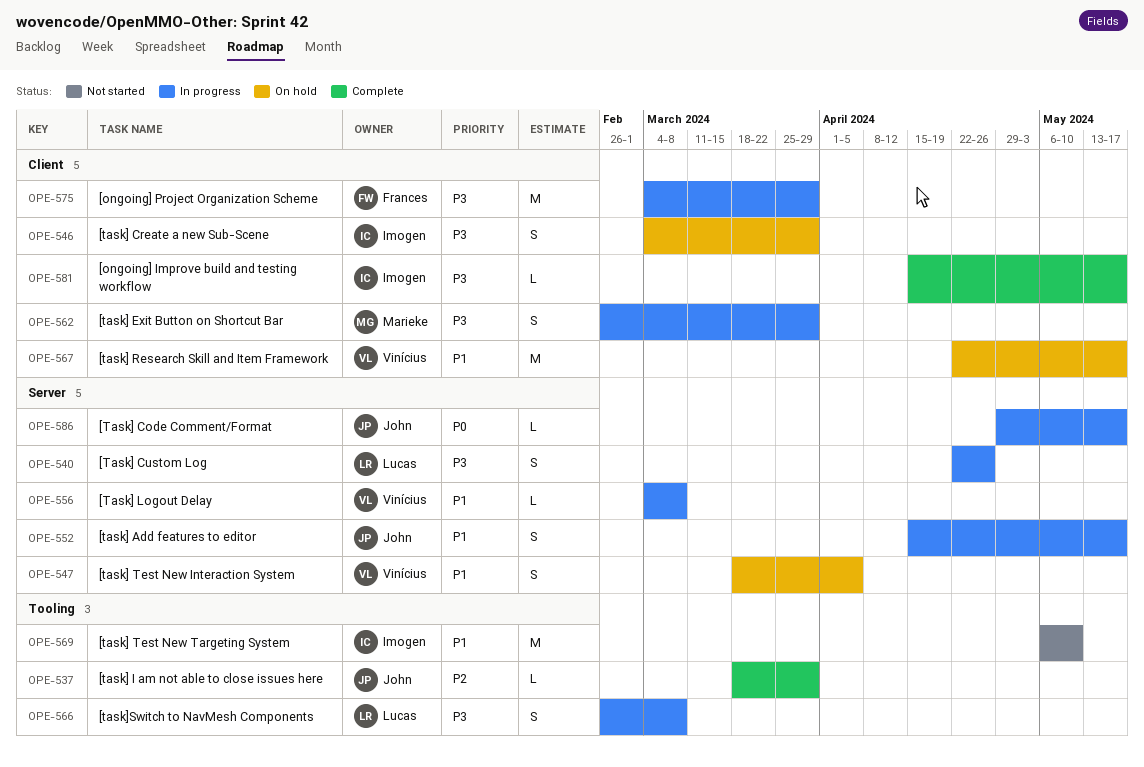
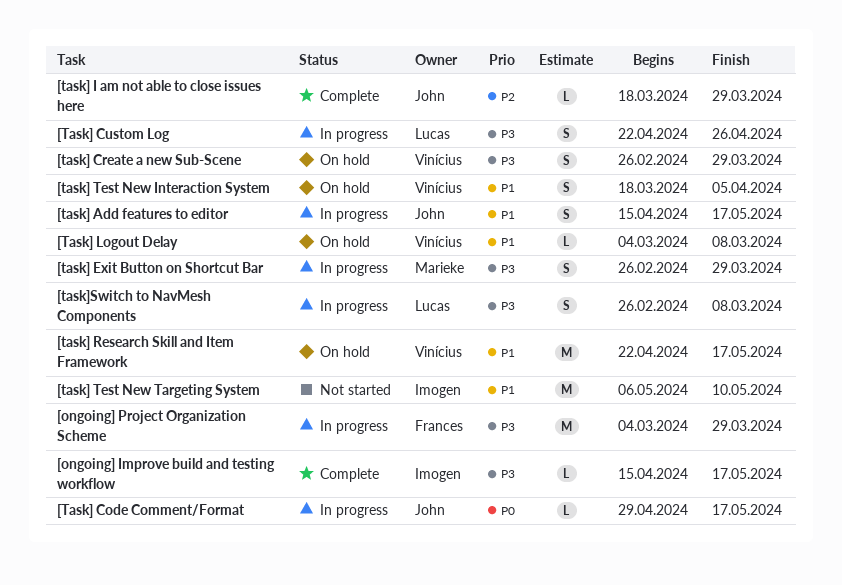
[task] Create a new Sub-Scene, owner: Imogen -> Vinícius
[task] Create a new Sub-Scene, start: Mar 4 -> Feb 26
[Task] Logout Delay, status: In progress -> On hold

